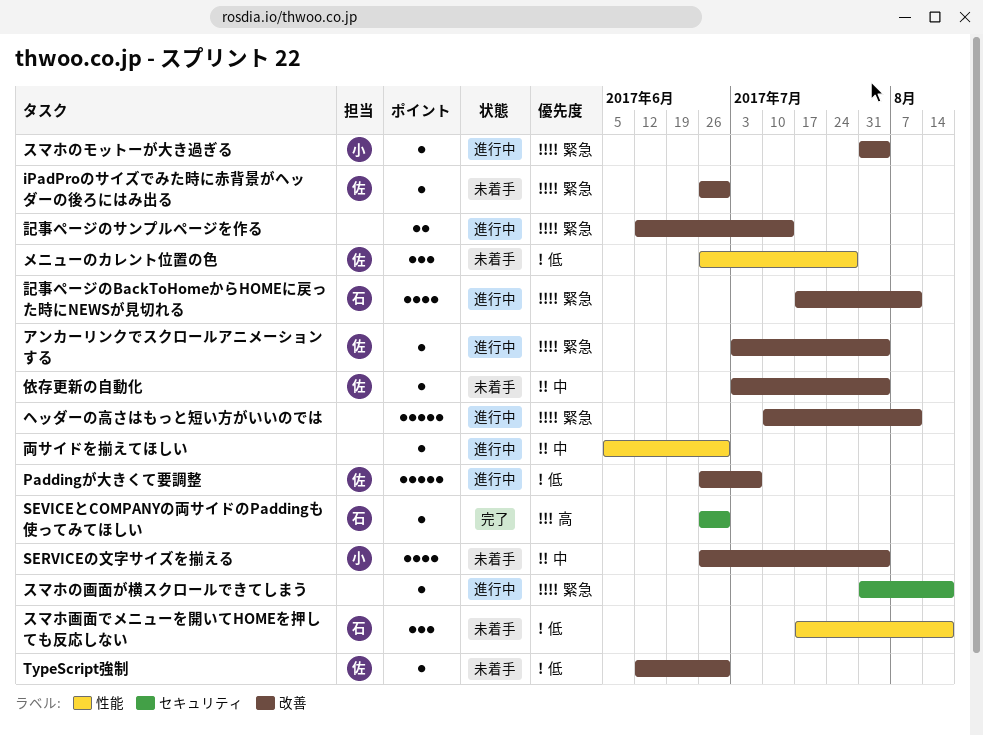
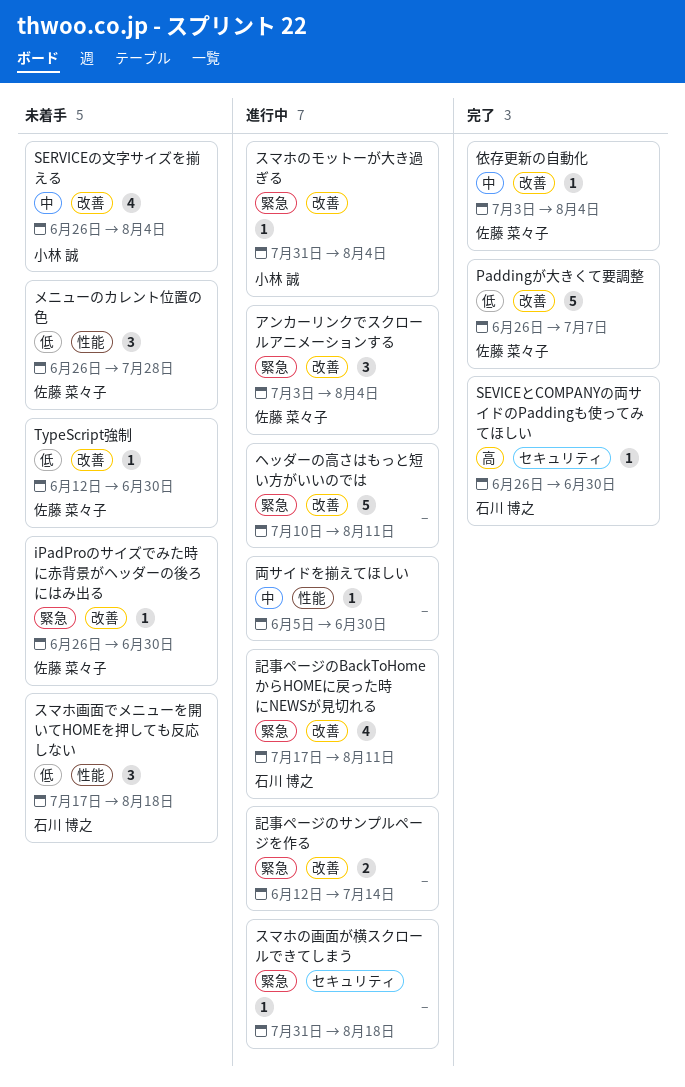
Paddingが大きくて要調整, status: 進行中 -> 完了
アンカーリンクでスクロールアニメーションする, estimate: 1 -> 3
依存更新の自動化, status: 未着手 -> 完了

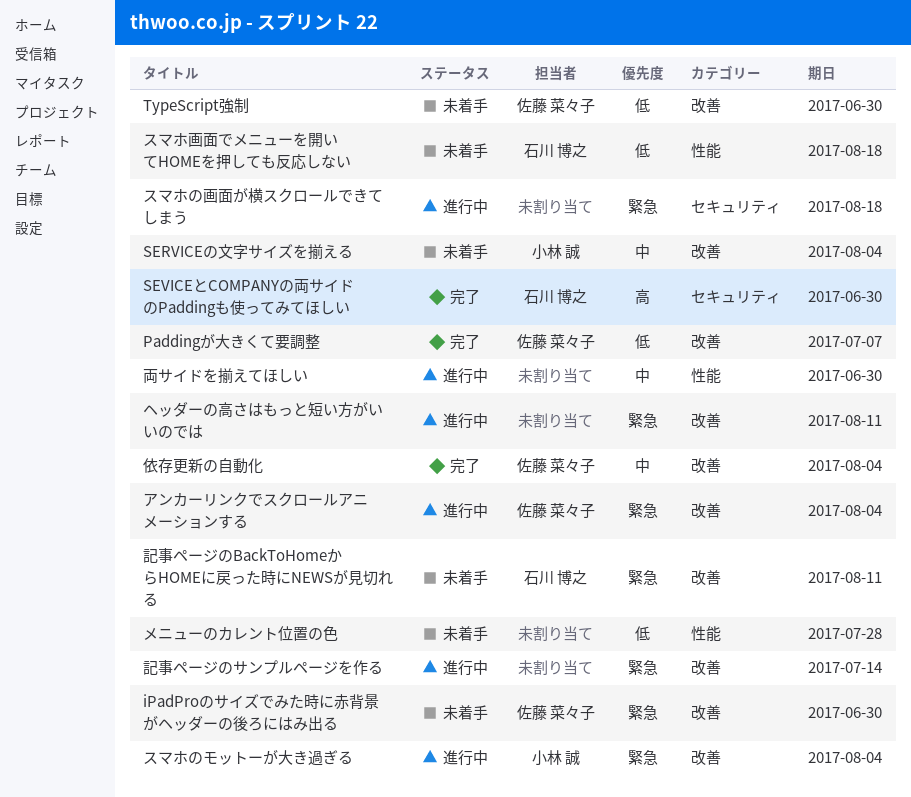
メニューのカレント位置の色, owner: 佐藤 菜々子 -> none
記事ページのBackToHomeからHOMEに戻った時にNEWSが見切れる, status: 進行中 -> 未着手

